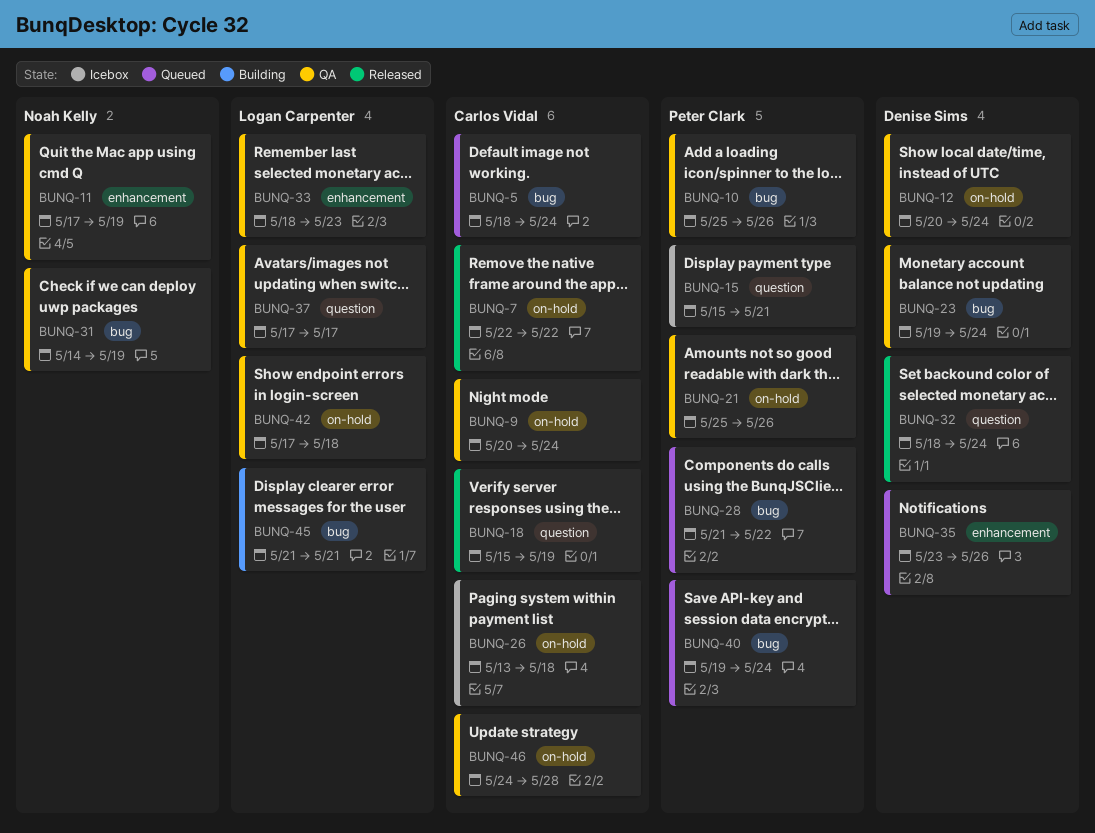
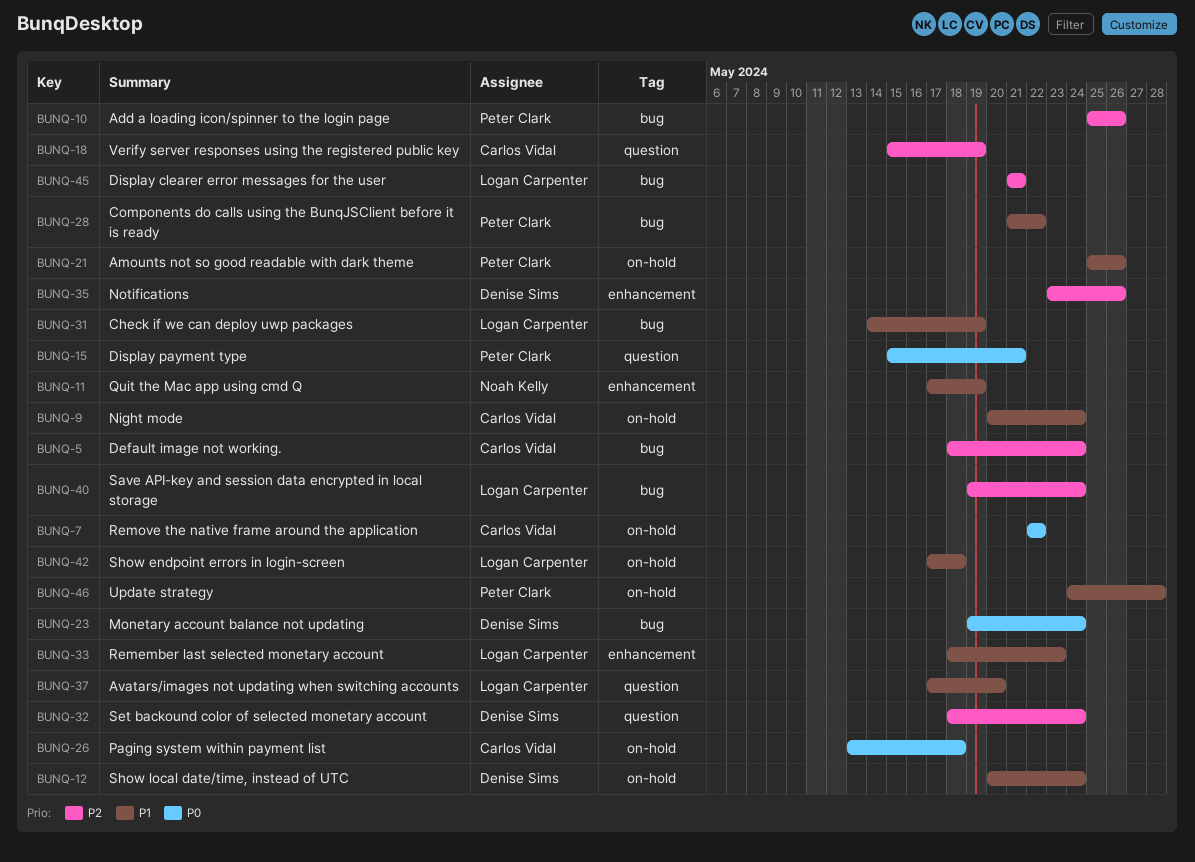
BUNQ-31, owner: Noah Kelly -> Logan Carpenter
BUNQ-37, due: May 17 -> May 20
BUNQ-40, owner: Peter Clark -> Logan Carpenter
BUNQ-46, owner: Carlos Vidal -> Peter Clark

